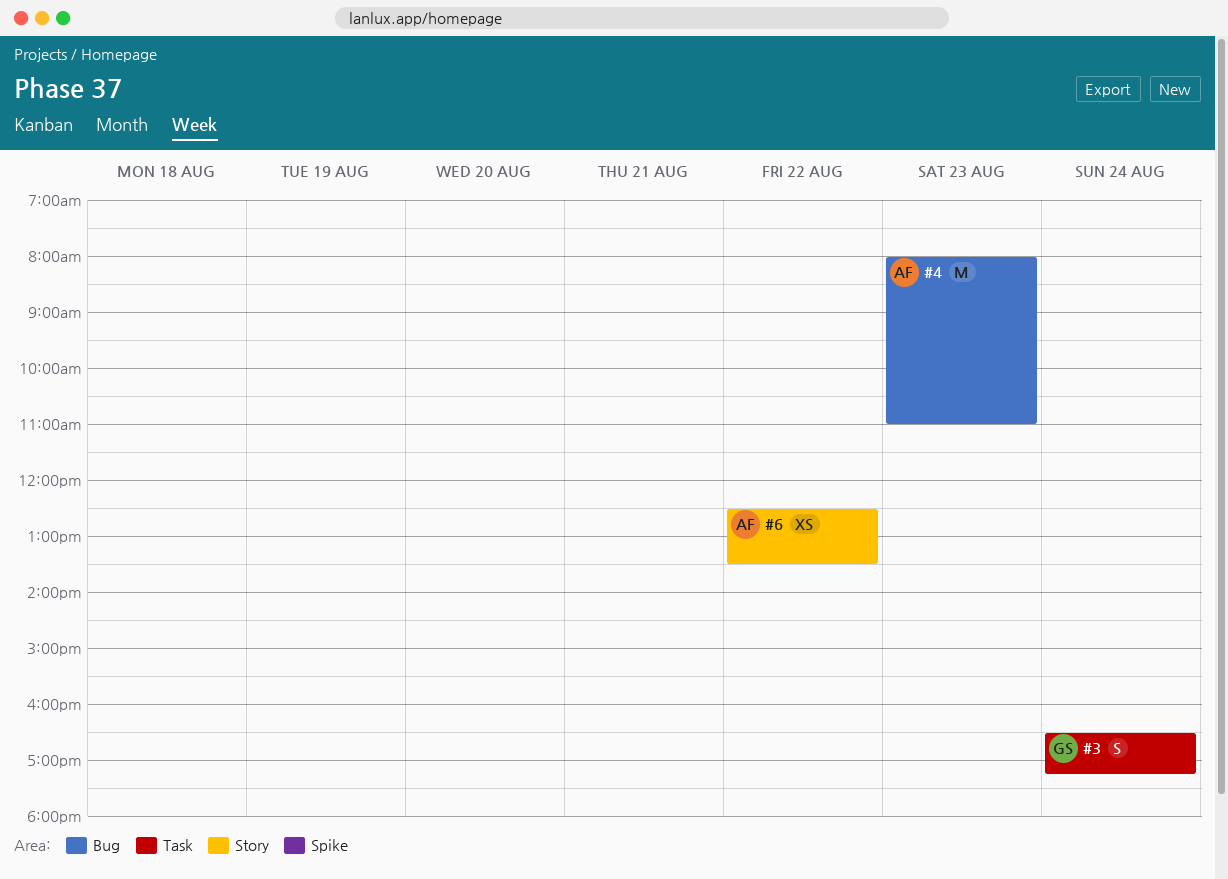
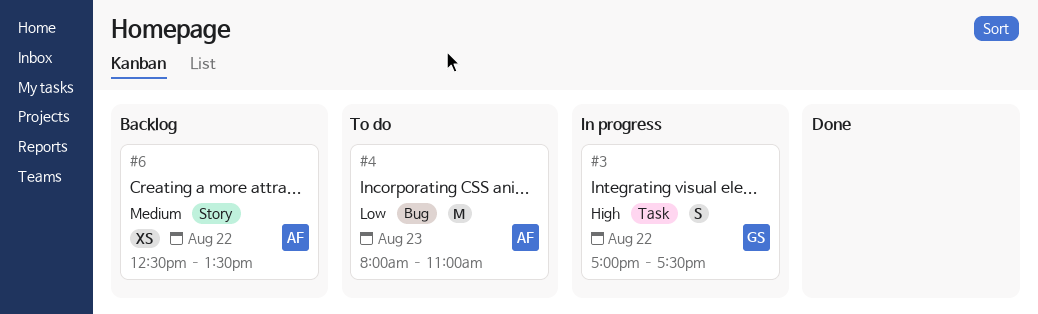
#3, day: Aug 24 -> Aug 22
#3, begins: 16:30 -> 17:00
#3, ends: 17:15 -> 17:30

